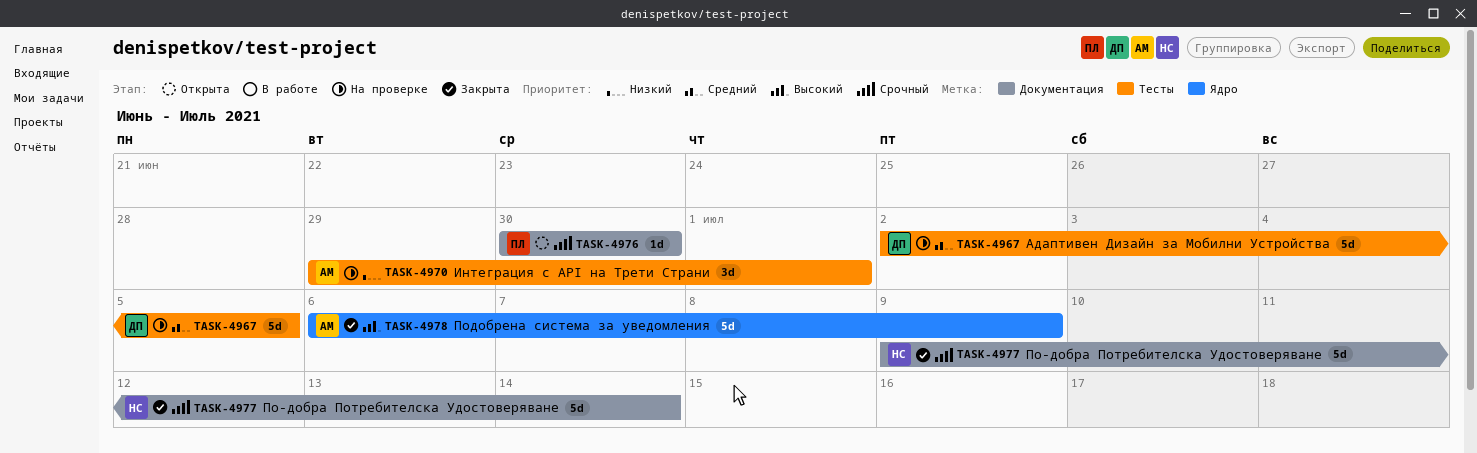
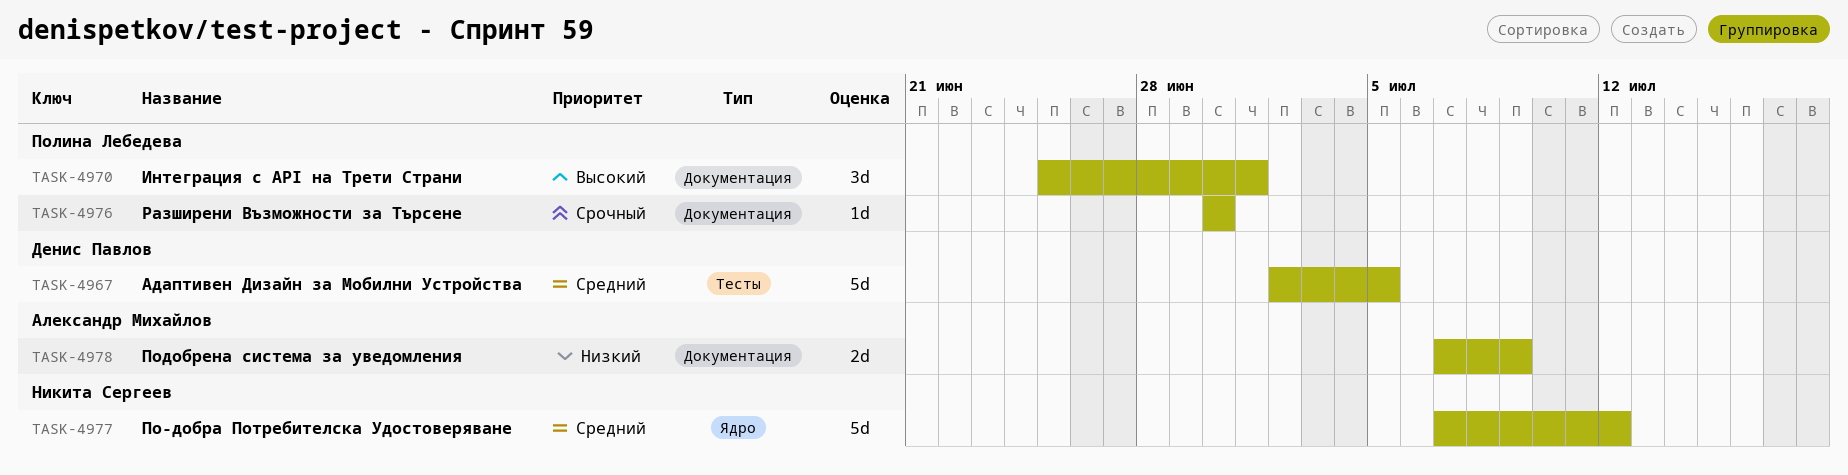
TASK-4970, owner: Александр Михайлов -> Полина Лебедева
TASK-4970, priority: Низкий -> Высокий
TASK-4970, label: Тесты -> Документация
TASK-4970, start: Jun 29 -> Jun 25
TASK-4977, priority: Срочный -> Средний
TASK-4977, label: Документация -> Ядро
TASK-4977, start: Jul 9 -> Jul 7
TASK-4977, due: Jul 14 -> Jul 12
TASK-4978, priority: Высокий -> Низкий
TASK-4978, label: Ядро -> Документация
TASK-4978, estimate: 5d -> 2d
TASK-4978, start: Jul 6 -> Jul 7

